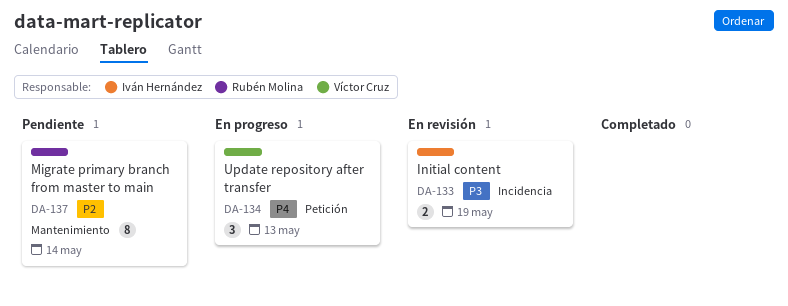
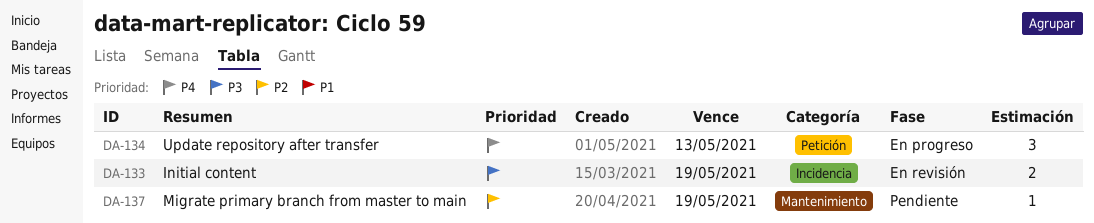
DA-137, estimate: 8 -> 1
DA-137, due: May 14 -> May 19

